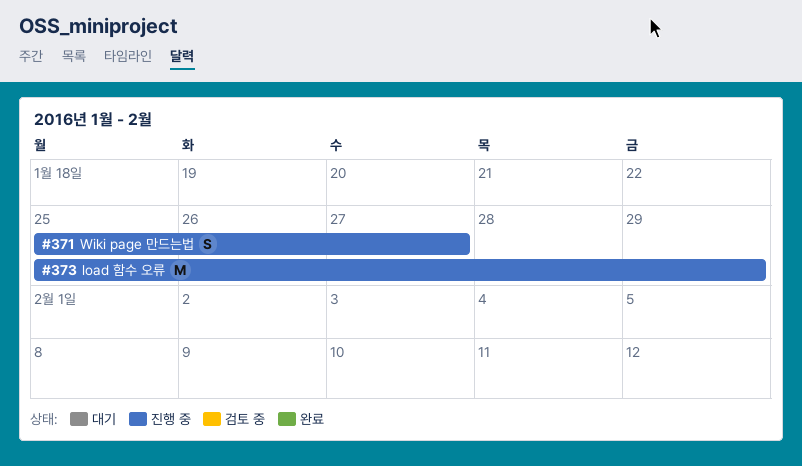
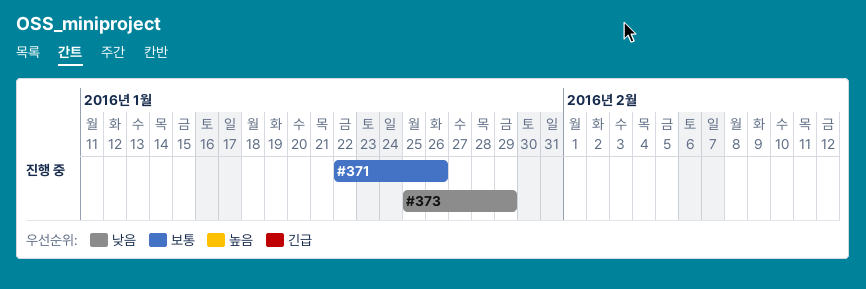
#371, start: Jan 25 -> Jan 22
#371, due: Jan 27 -> Jan 26

